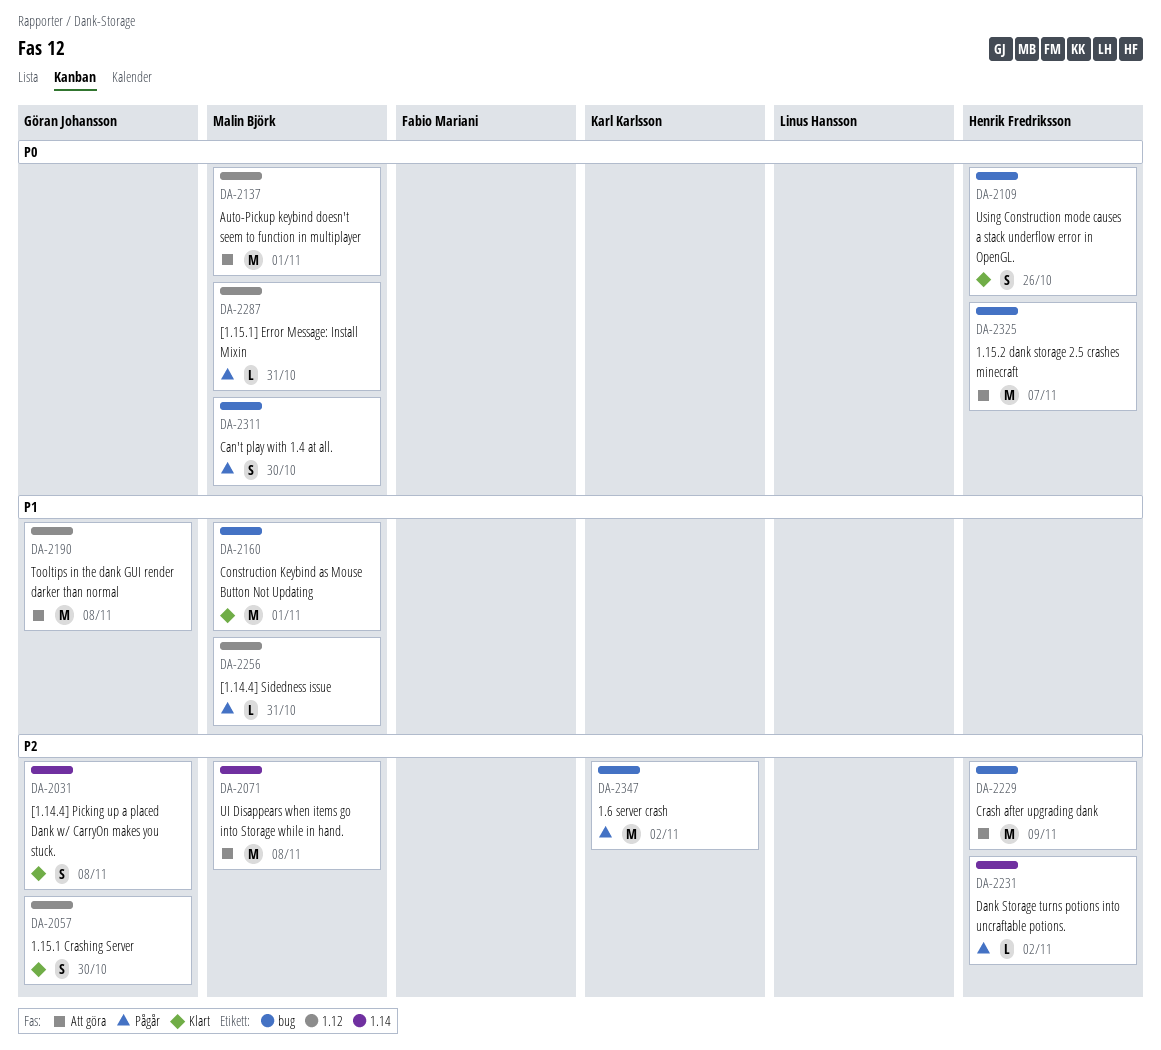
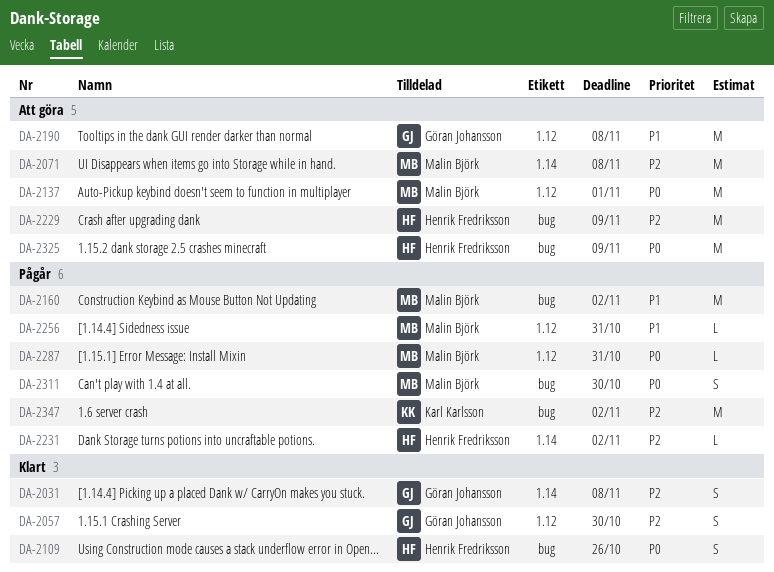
DA-2160, status: Klart -> Pågår
DA-2160, due: Nov 1 -> Nov 2
DA-2325, due: Nov 7 -> Nov 9

